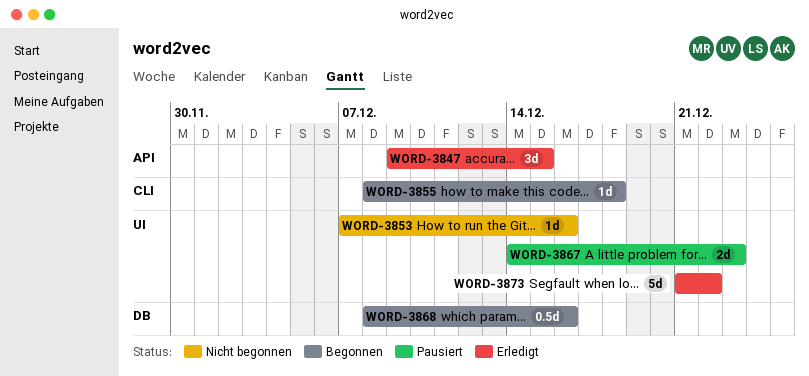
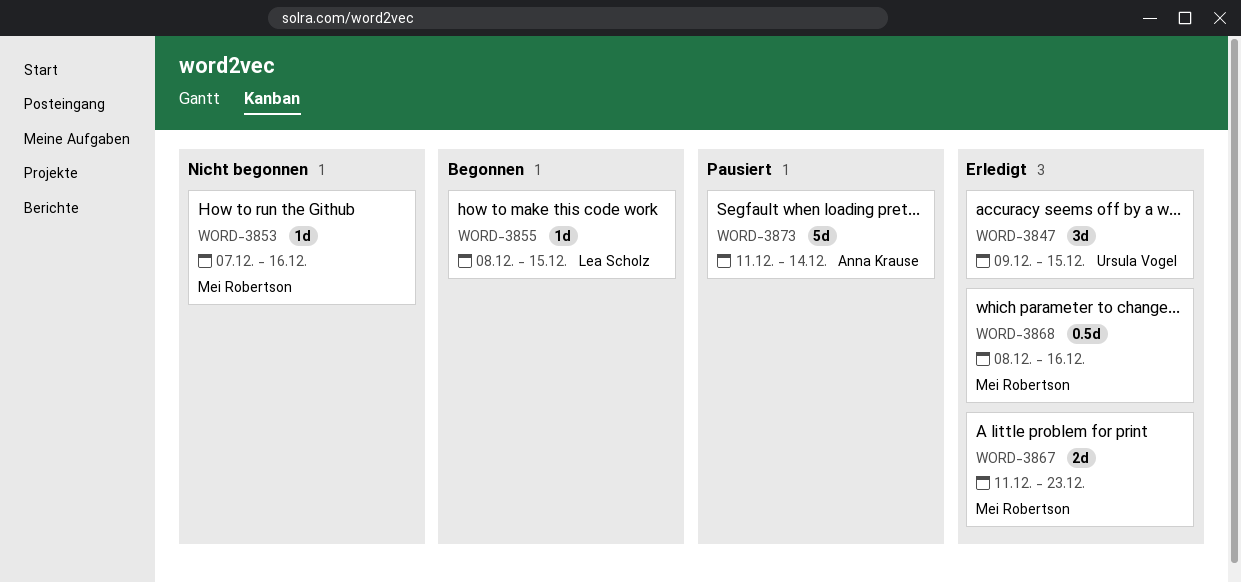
WORD-3855, due: Dec 18 -> Dec 15
WORD-3867, status: Pausiert -> Erledigt
WORD-3867, start: Dec 14 -> Dec 11
WORD-3868, status: Begonnen -> Erledigt
WORD-3873, status: Erledigt -> Pausiert
WORD-3873, start: Dec 21 -> Dec 11
WORD-3873, due: Dec 22 -> Dec 14

